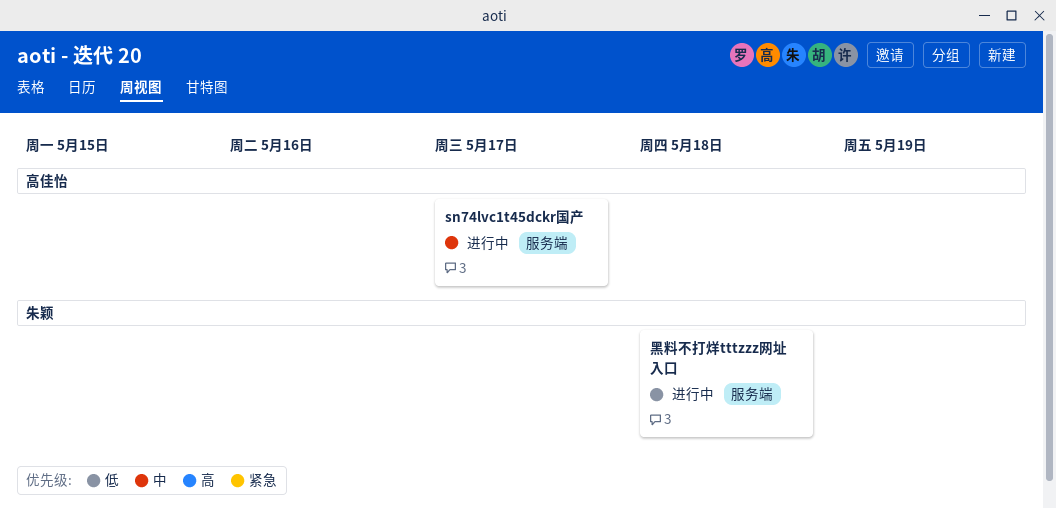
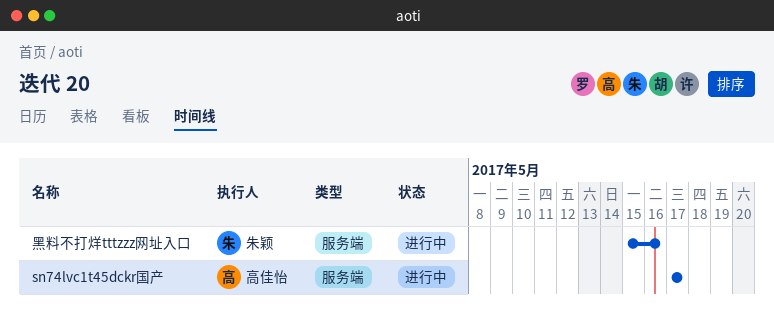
黑料不打烊tttzzz网址入口, due: May 18 -> May 16

